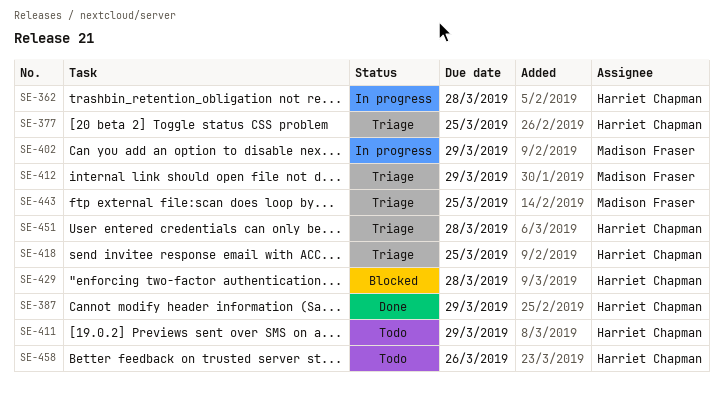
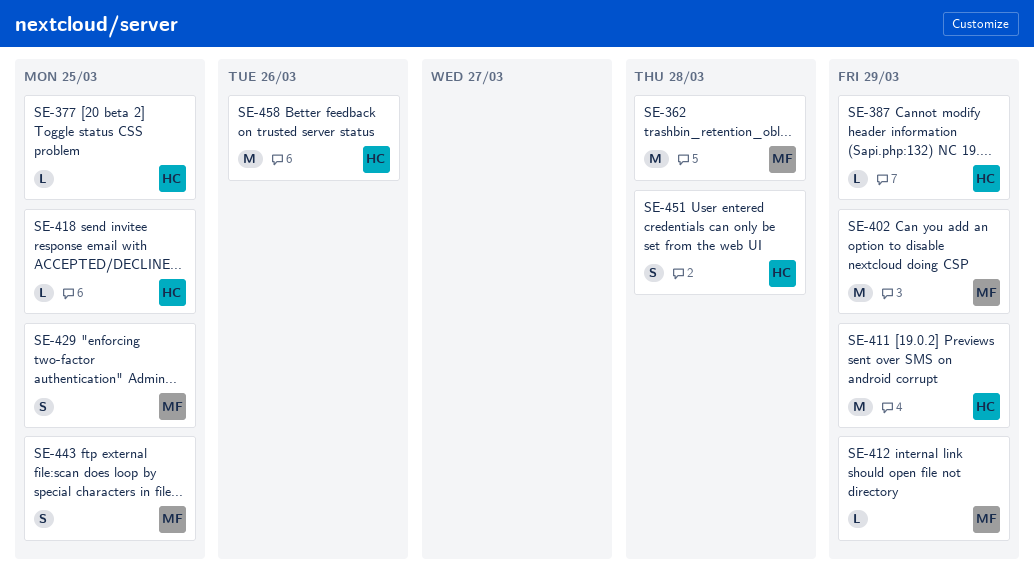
SE-362, owner: Harriet Chapman -> Madison Fraser
SE-429, owner: Harriet Chapman -> Madison Fraser
SE-429, due: Mar 28 -> Mar 25

